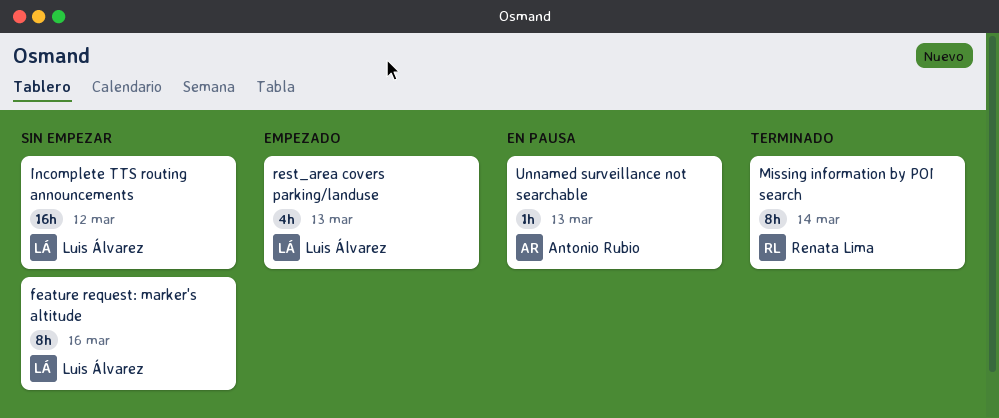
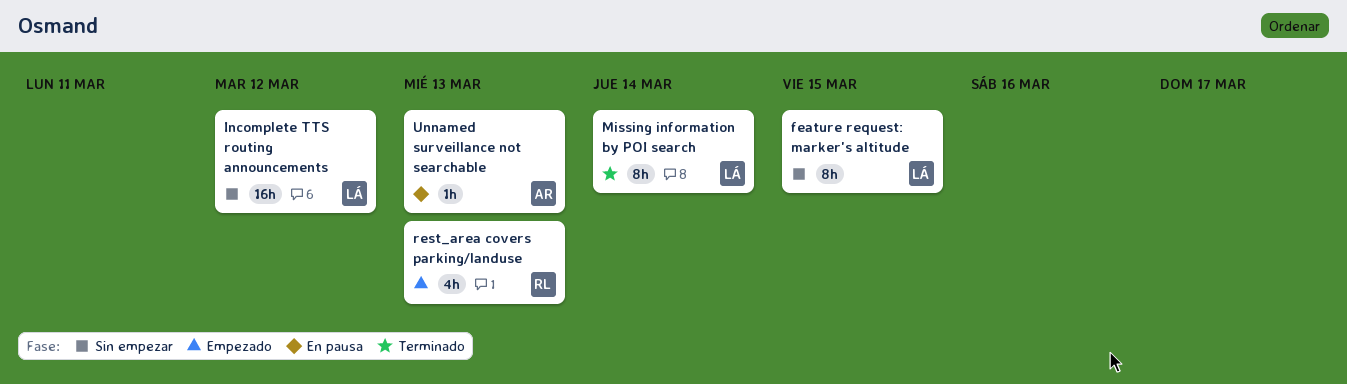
feature request: marker's altitude, due: Mar 16 -> Mar 15
Missing information by POI search, owner: Renata Lima -> Luis Álvarez
rest_area covers parking/landuse, owner: Luis Álvarez -> Renata Lima

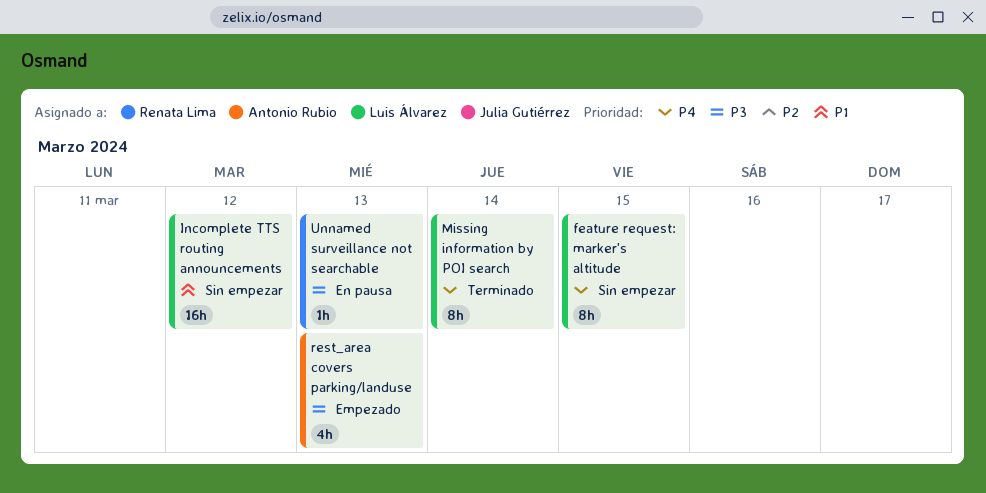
rest_area covers parking/landuse, owner: Renata Lima -> Antonio Rubio
Unnamed surveillance not searchable, owner: Antonio Rubio -> Renata Lima

